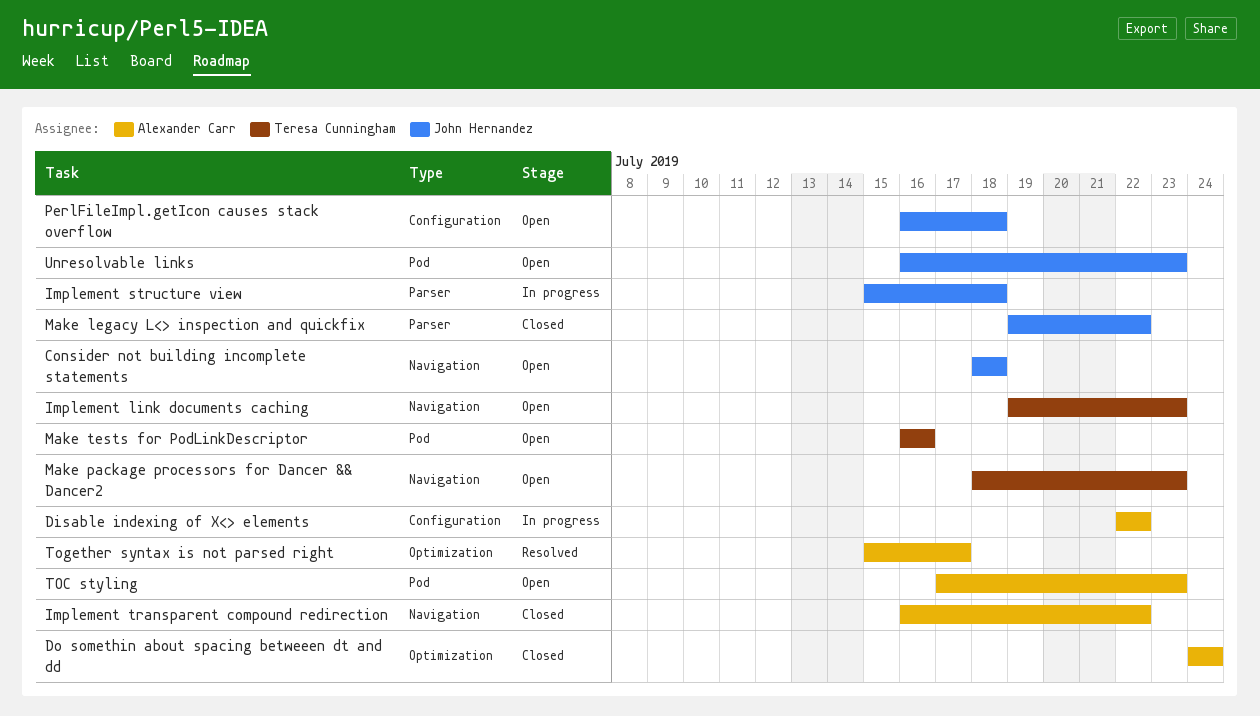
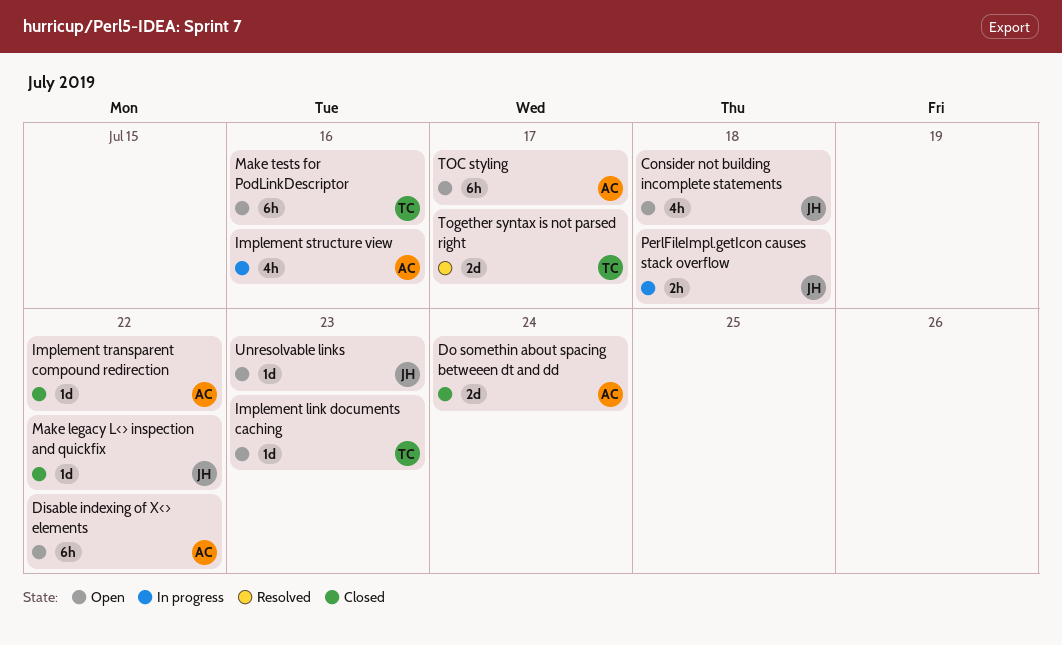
Disable indexing of X<> elements, status: In progress -> Open
Implement structure view, owner: John Hernandez -> Alexander Carr
Implement structure view, due: Jul 18 -> Jul 16
Make package processors for Dancer && Dancer2: present -> none
PerlFileImpl.getIcon causes stack overflow, status: Open -> In progress
TOC styling, due: Jul 23 -> Jul 17
Together syntax is not parsed right, owner: Alexander Carr -> Teresa Cunningham

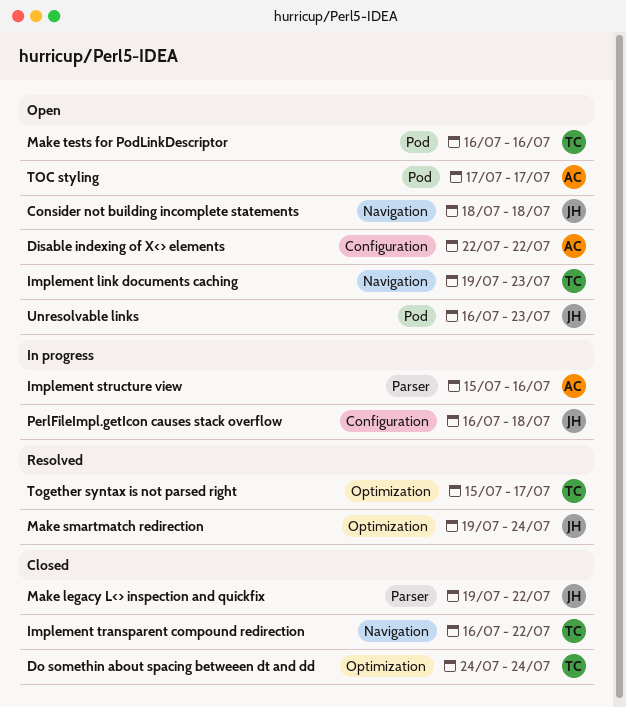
Do somethin about spacing betweeen dt and dd, owner: AC -> TC
Implement transparent compound redirection, owner: AC -> TC
Make smartmatch redirection: none -> present

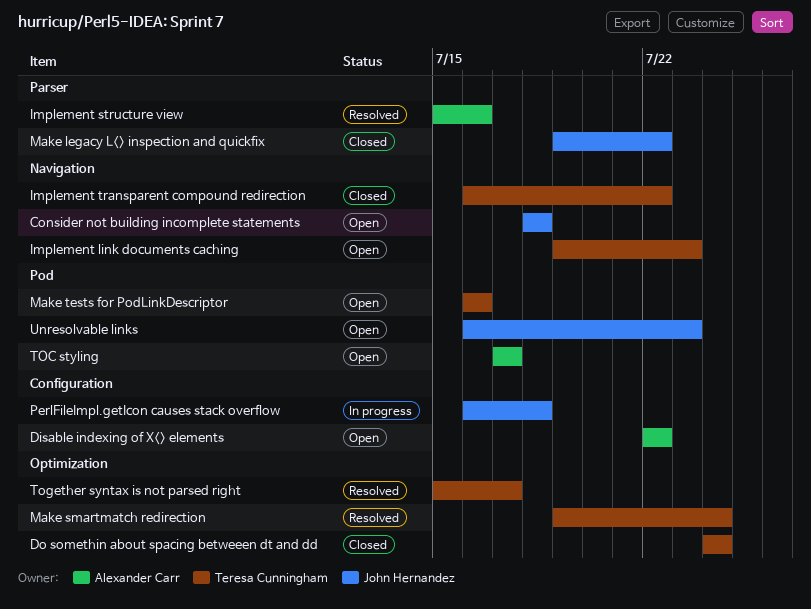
Implement structure view, status: In progress -> Resolved
Make smartmatch redirection, owner: John Hernandez -> Teresa Cunningham

